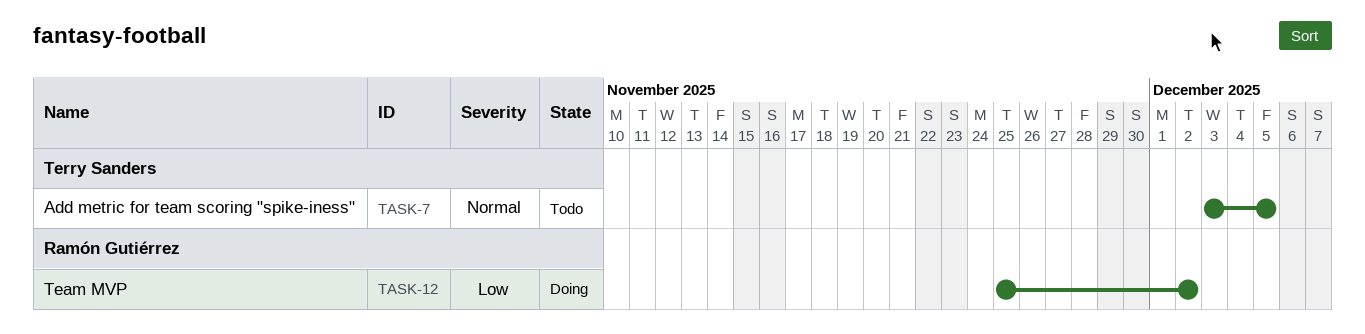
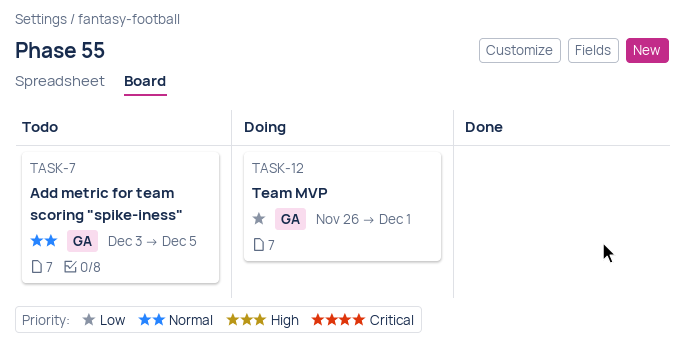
TASK-12, start: Nov 25 -> Nov 26
TASK-12, due: Dec 2 -> Dec 1

